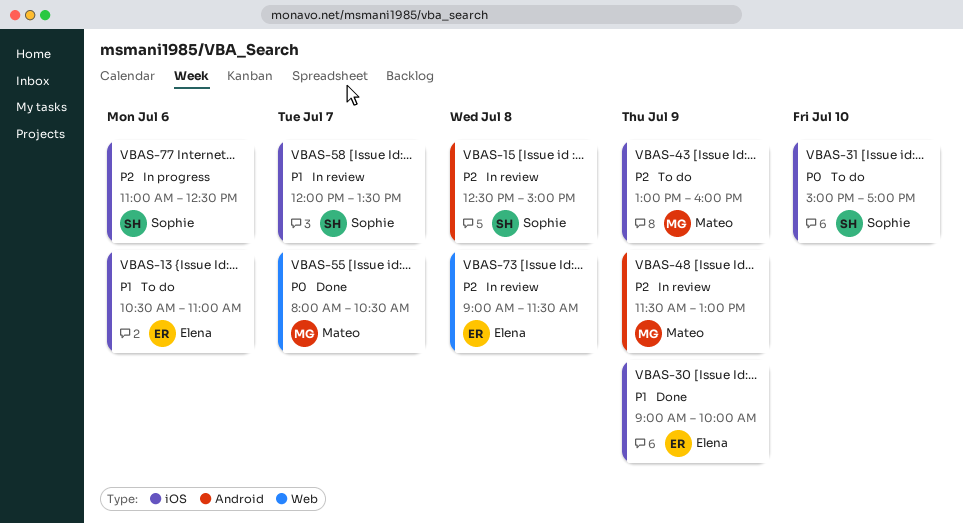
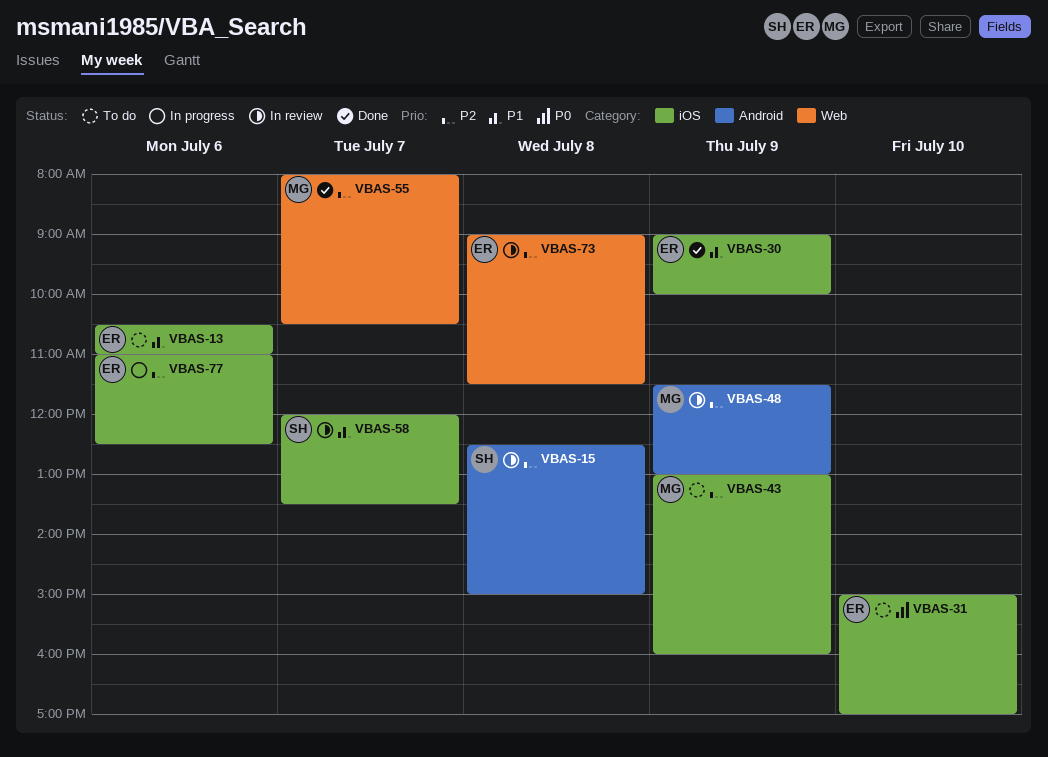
VBAS-31, owner: Sophie -> Elena
VBAS-55, priority: P0 -> P2
VBAS-77, owner: Sophie -> Elena

